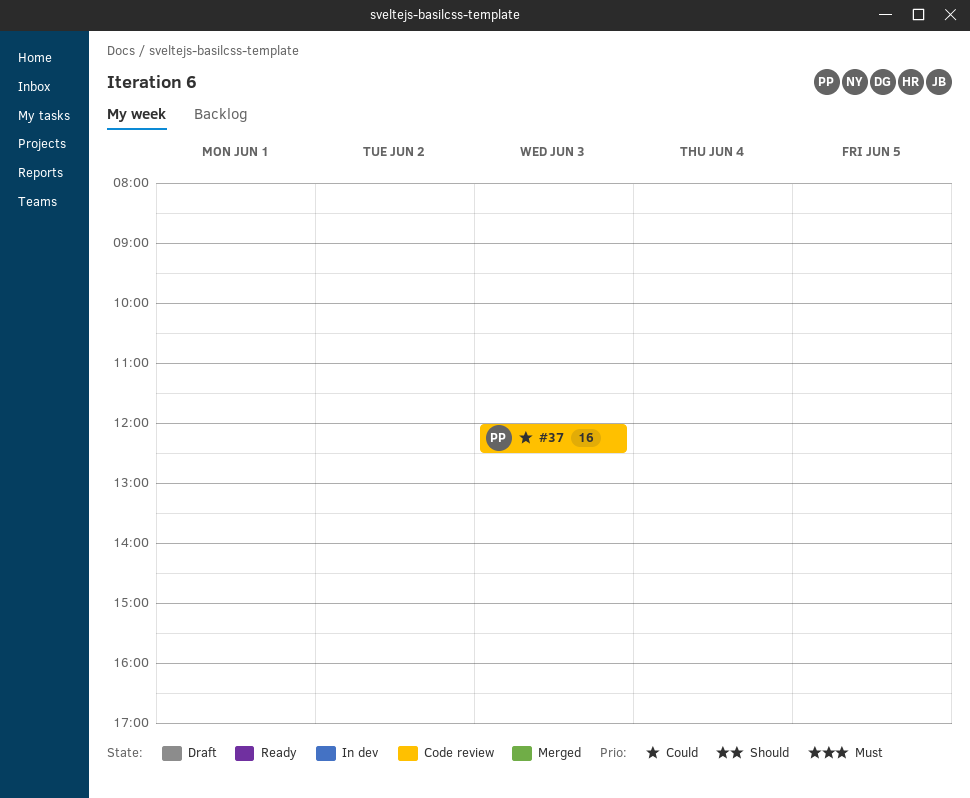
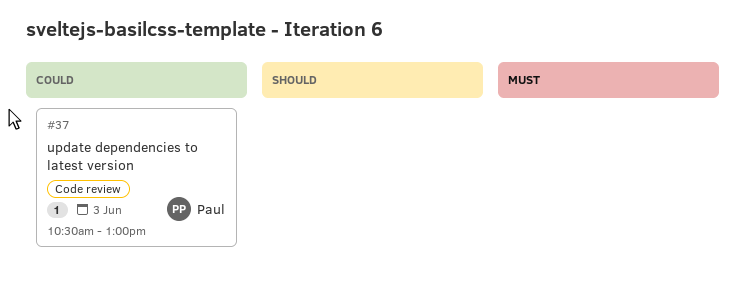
#37, estimate: 16 -> 1
#37, begins: 12:00 -> 10:30
#37, ends: 12:30 -> 13:00

